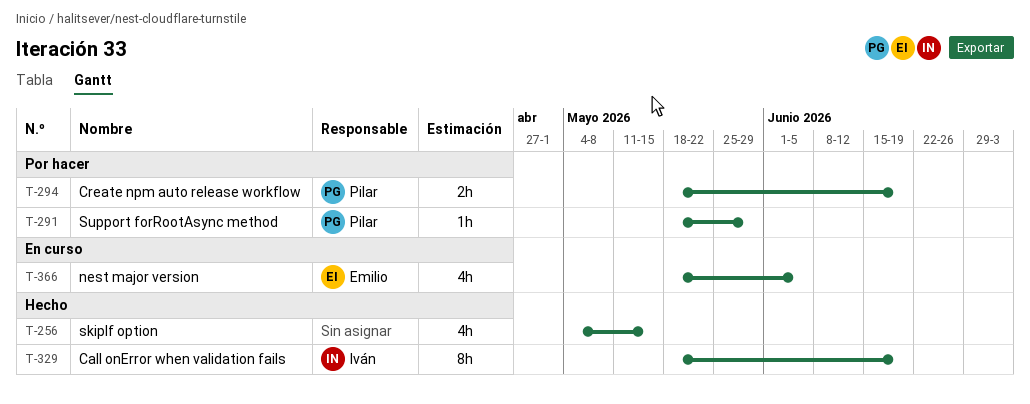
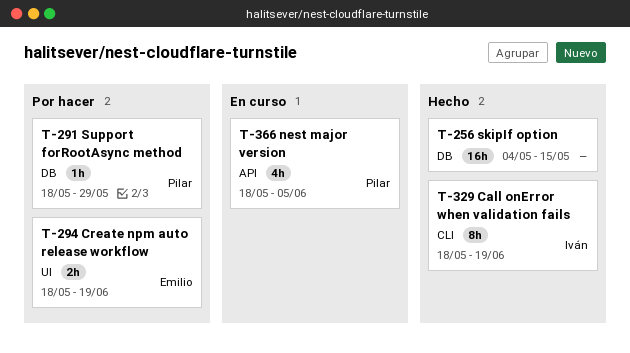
T-256, estimate: 4h -> 16h
T-294, owner: Pilar -> Emilio
T-366, owner: Emilio -> Pilar

